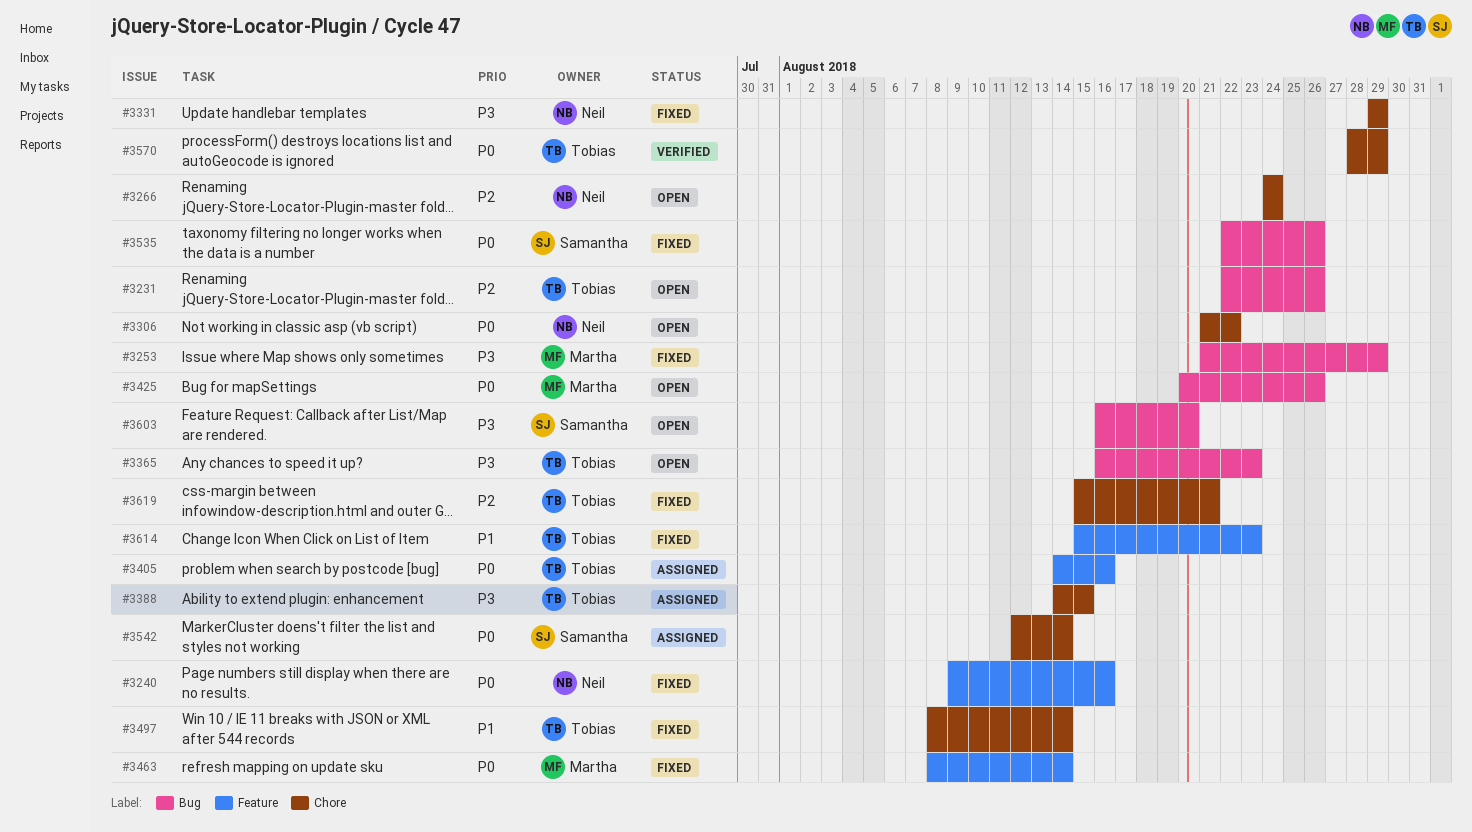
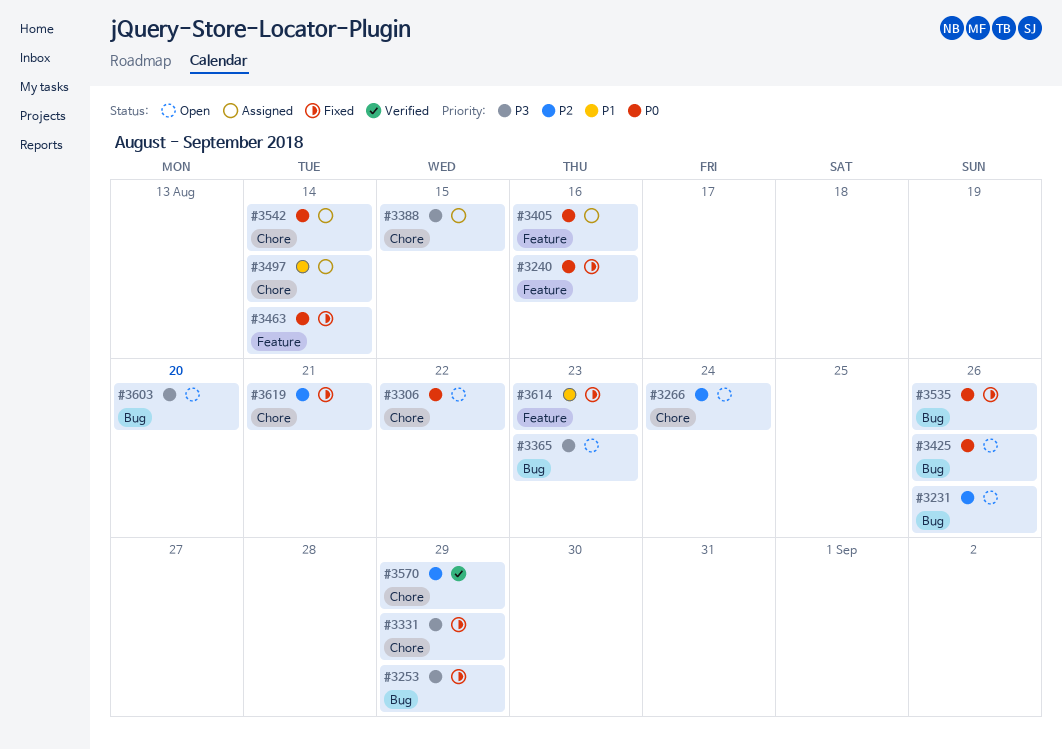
#3497, status: Fixed -> Assigned
#3570, priority: P0 -> P2

